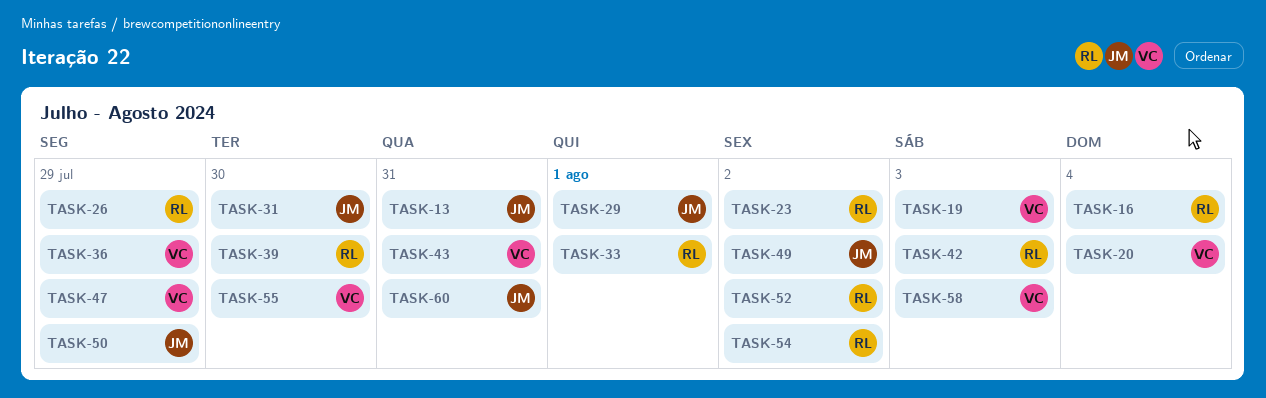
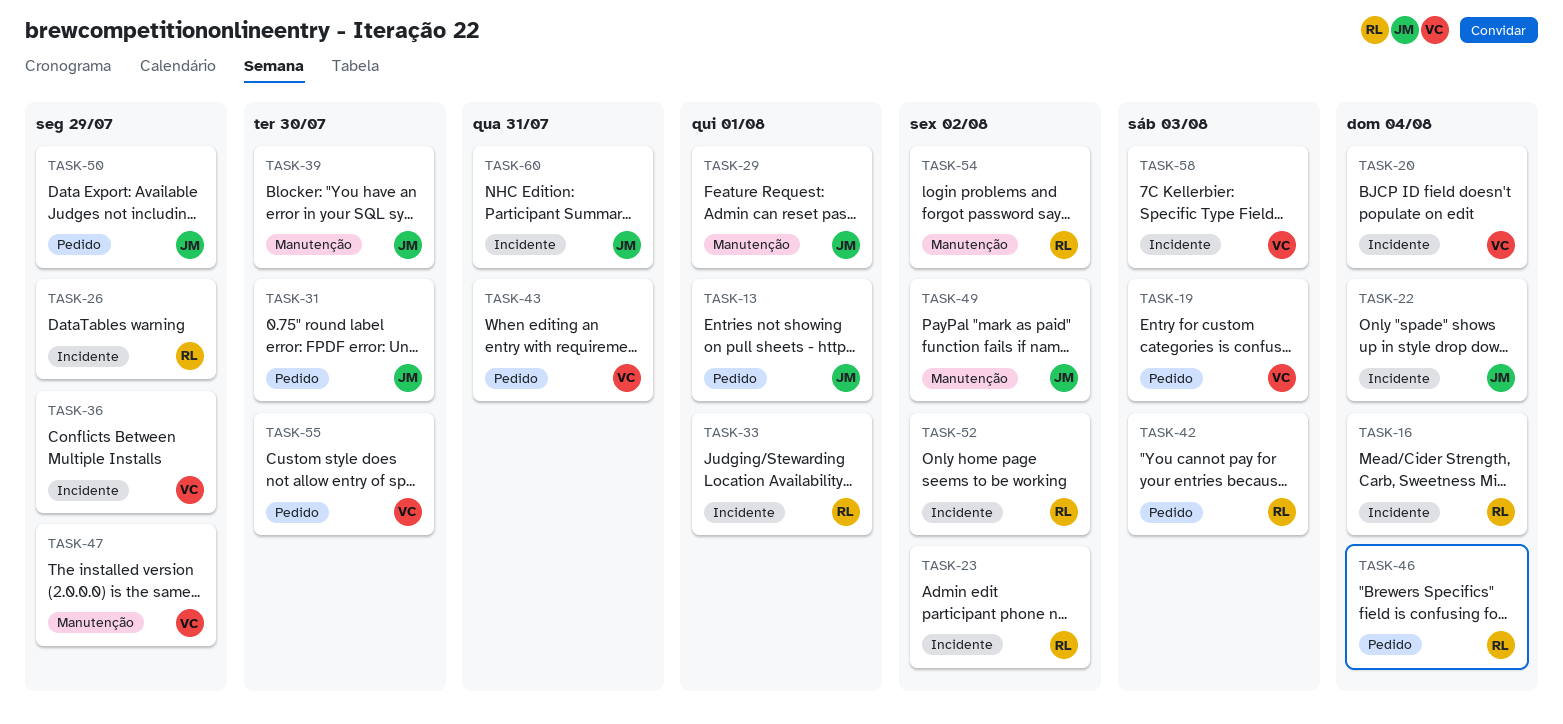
TASK-13, due: Jul 31 -> Aug 1
TASK-22: none -> present
TASK-39, owner: RL -> JM
TASK-46: none -> present

